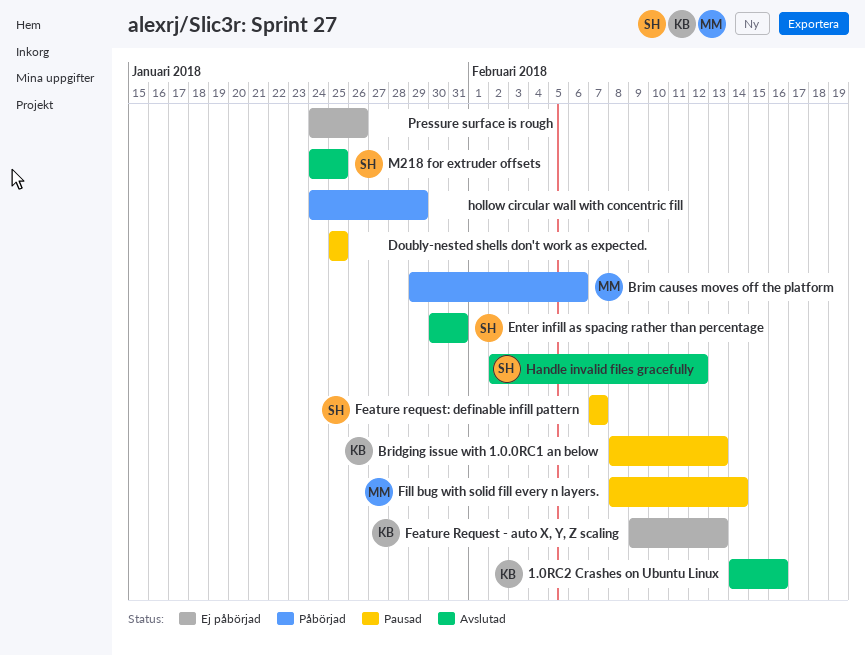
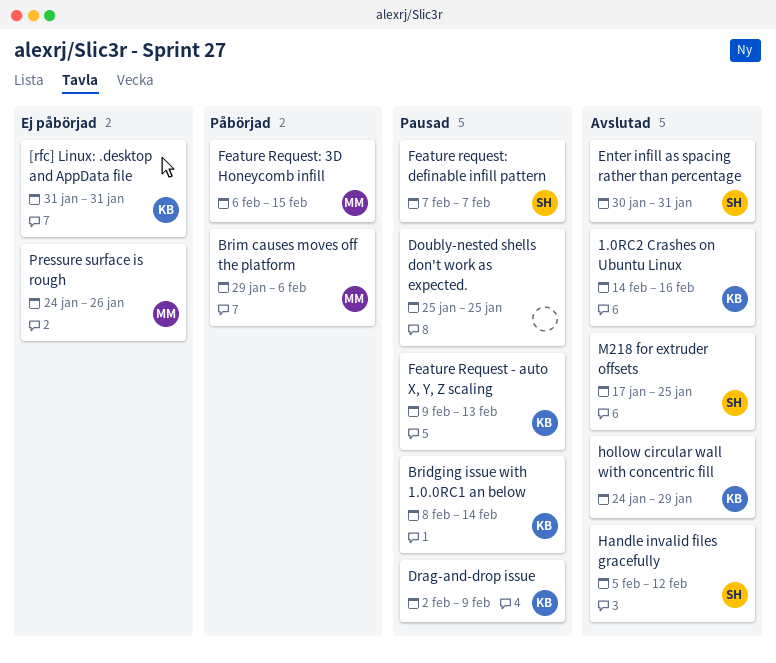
[rfc] Linux: .desktop and AppData file: none -> present
Bridging issue with 1.0.0RC1 an below, due: Feb 13 -> Feb 14
Drag-and-drop issue: none -> present
Feature Request - auto X, Y, Z scaling, status: Ej påbörjad -> Pausad
Feature Request: 3D Honeycomb infill: none -> present
Fill bug with solid fill every n layers.: present -> none
Handle invalid files gracefully, start: Feb 2 -> Feb 5
hollow circular wall with concentric fill, status: Påbörjad -> Avslutad
hollow circular wall with concentric fill, owner: none -> KB
M218 for extruder offsets, start: Jan 24 -> Jan 17
Pressure surface is rough, owner: none -> MM

